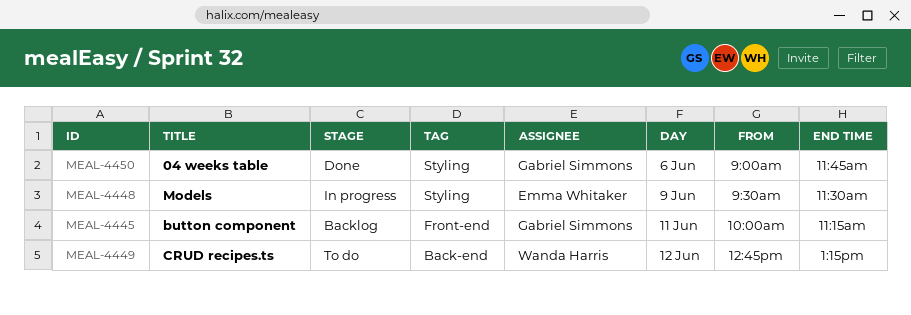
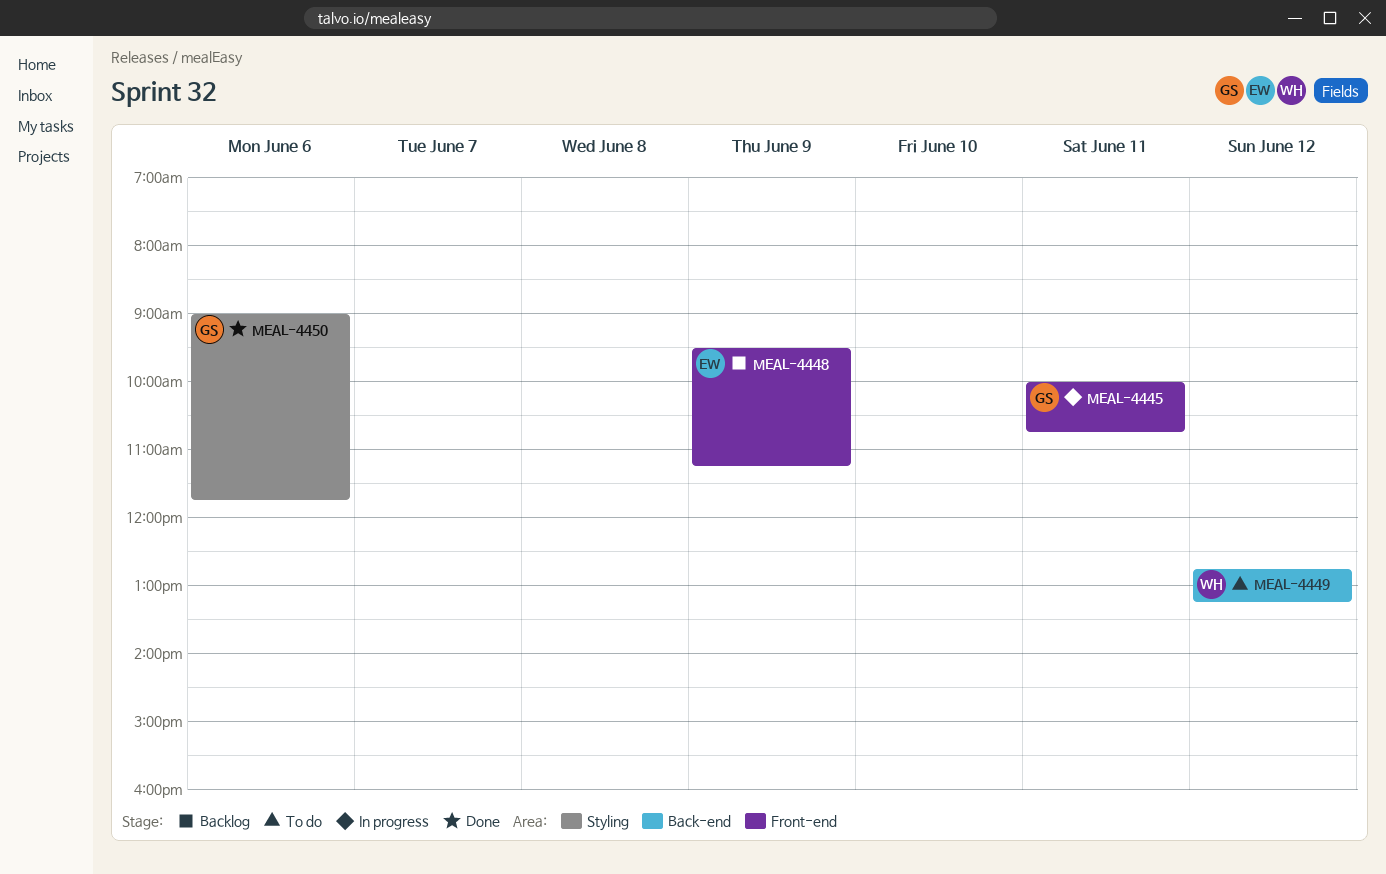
MEAL-4445, status: Backlog -> In progress
MEAL-4445, ends: 11:15 -> 10:45
MEAL-4448, status: In progress -> Backlog
MEAL-4448, label: Styling -> Front-end
MEAL-4448, ends: 11:30 -> 11:15

